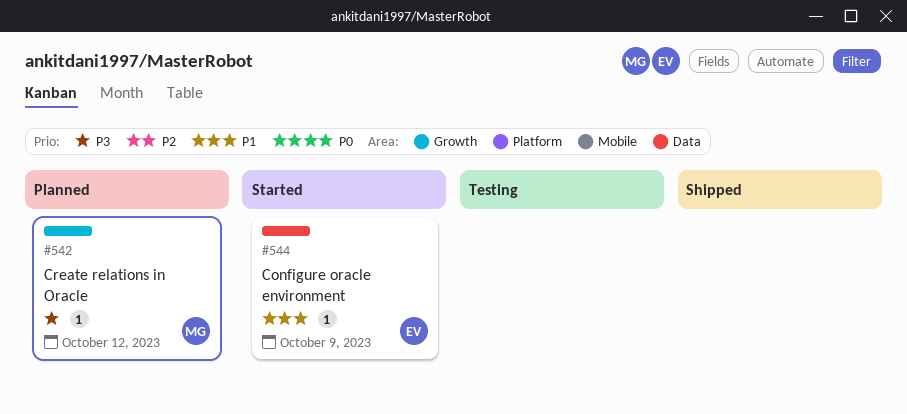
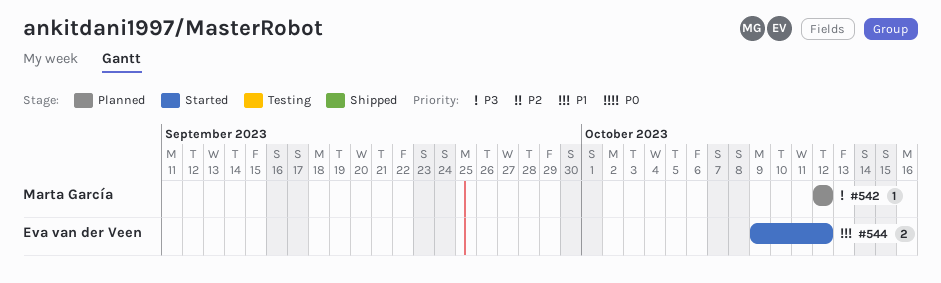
#544, estimate: 1 -> 2
#544, due: Oct 9 -> Oct 12

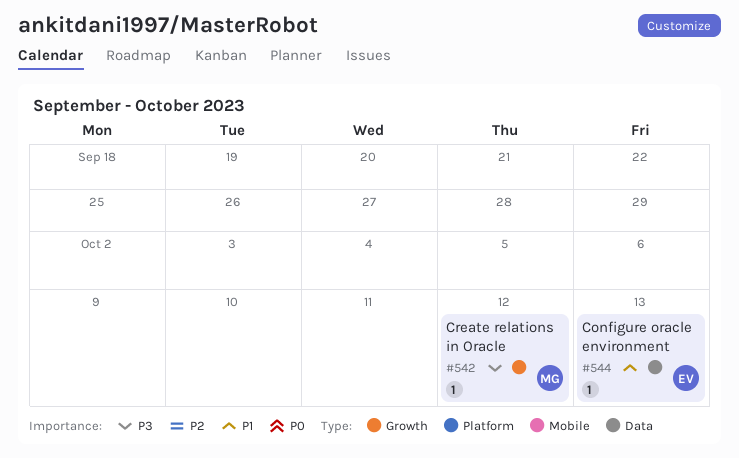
#544, estimate: 2 -> 1
#544, due: Oct 12 -> Oct 13

